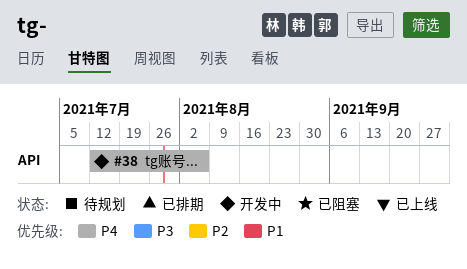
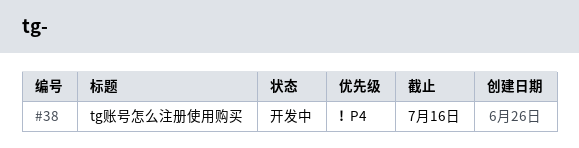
#38, due: Aug 6 -> Jul 16

